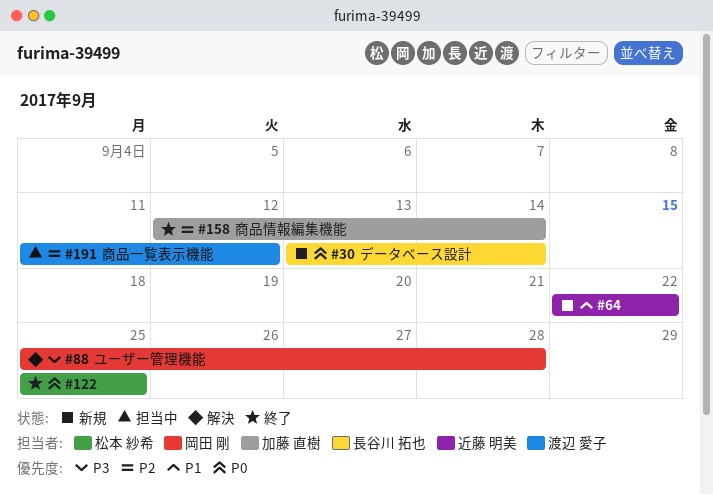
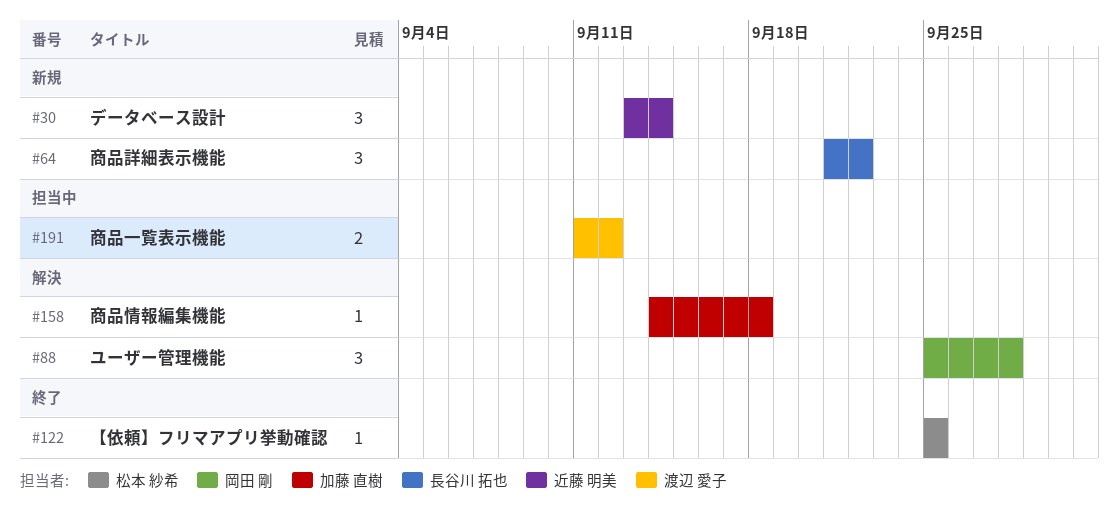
#30, owner: 長谷川 拓也 -> 近藤 明美
#64, owner: 近藤 明美 -> 長谷川 拓也
#64, start: Sep 22 -> Sep 21
#158, status: 終了 -> 解決
#158, start: Sep 12 -> Sep 14
#158, due: Sep 14 -> Sep 18

